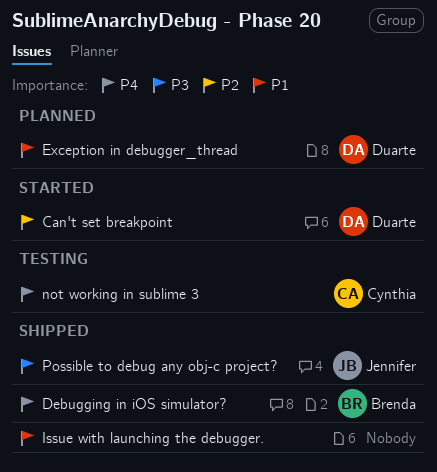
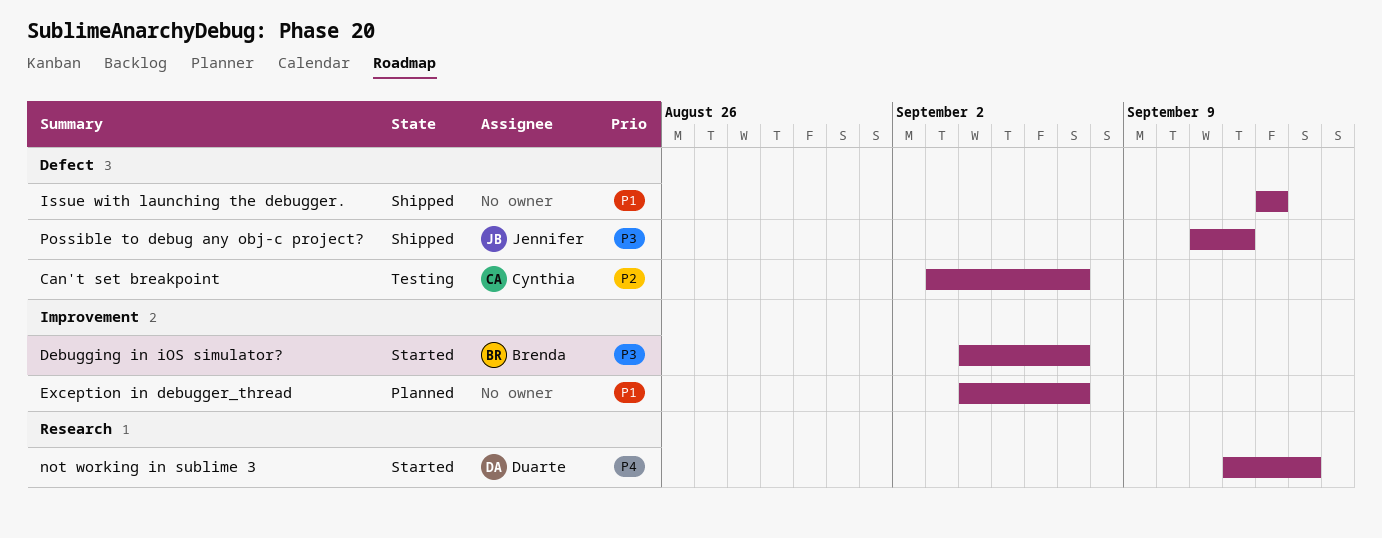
Can't set breakpoint, status: Started -> Testing
Can't set breakpoint, owner: Duarte -> Cynthia
Debugging in iOS simulator?, status: Shipped -> Started
Debugging in iOS simulator?, priority: P4 -> P3
Exception in debugger_thread, owner: Duarte -> none
not working in sublime 3, status: Testing -> Started
not working in sublime 3, owner: Cynthia -> Duarte

